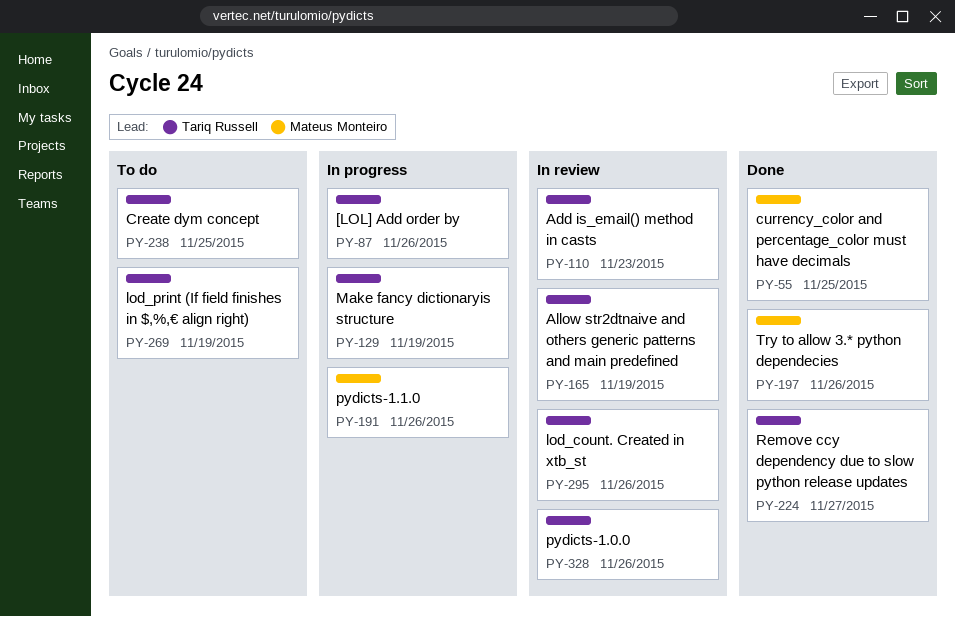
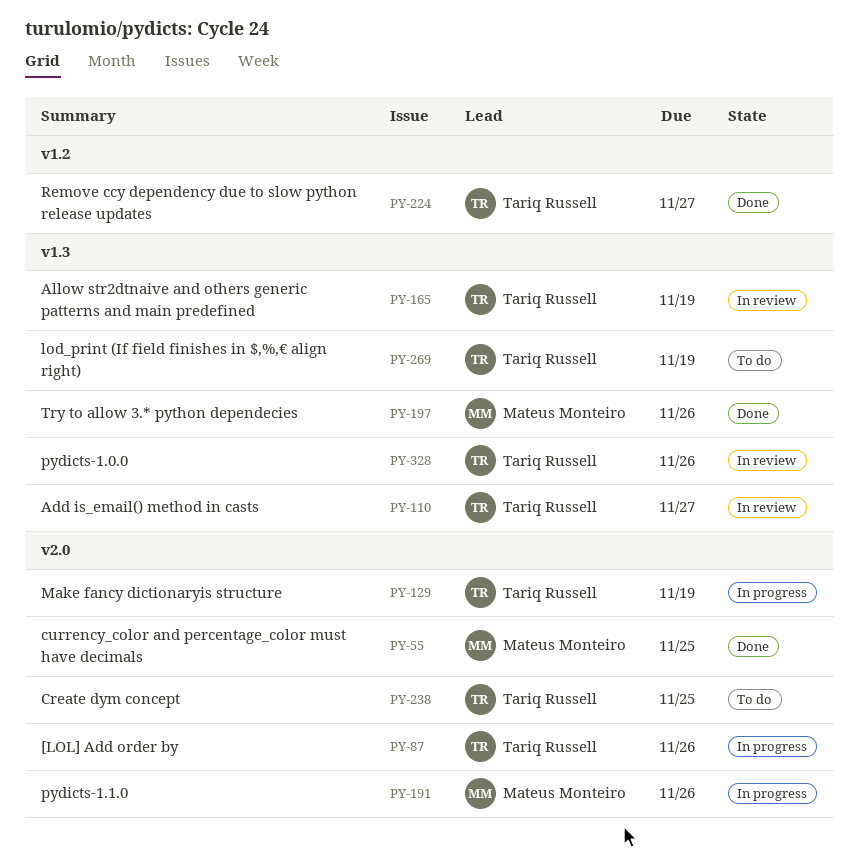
PY-110, due: Nov 23 -> Nov 27
PY-295: present -> none

